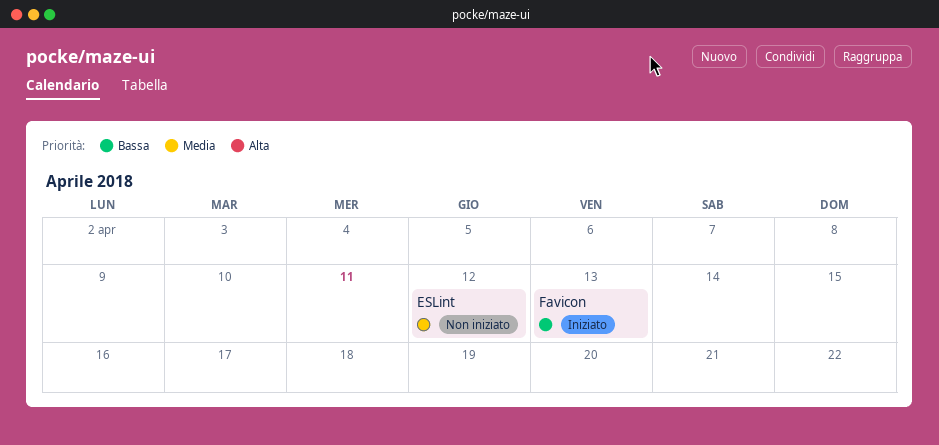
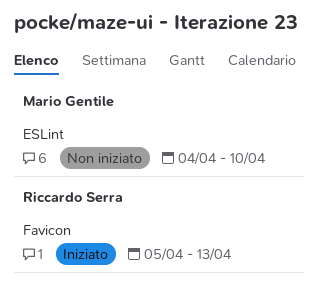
ESLint, due: Apr 12 -> Apr 10

